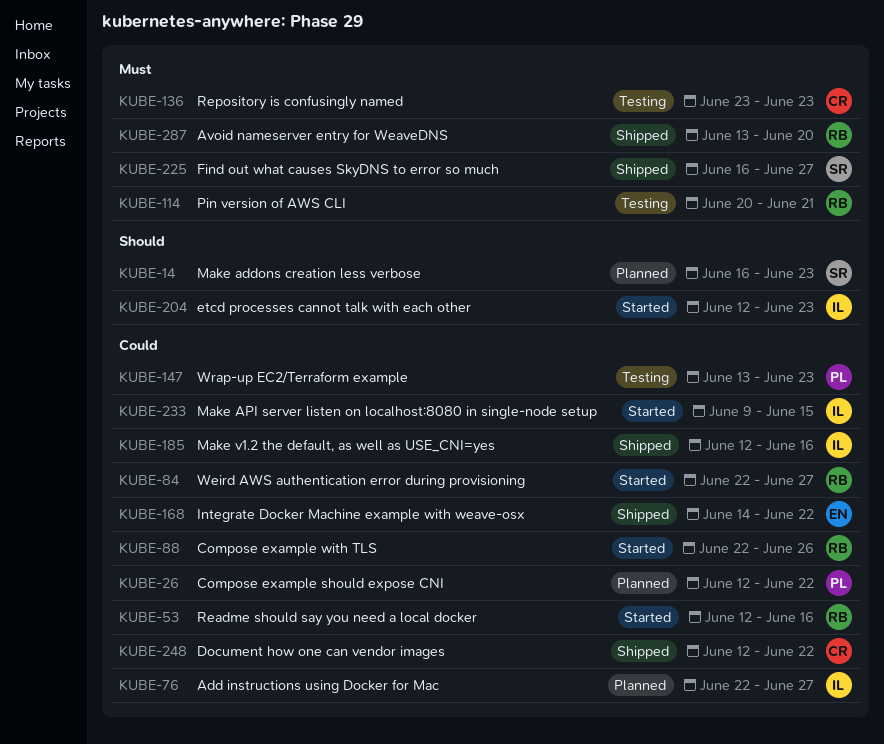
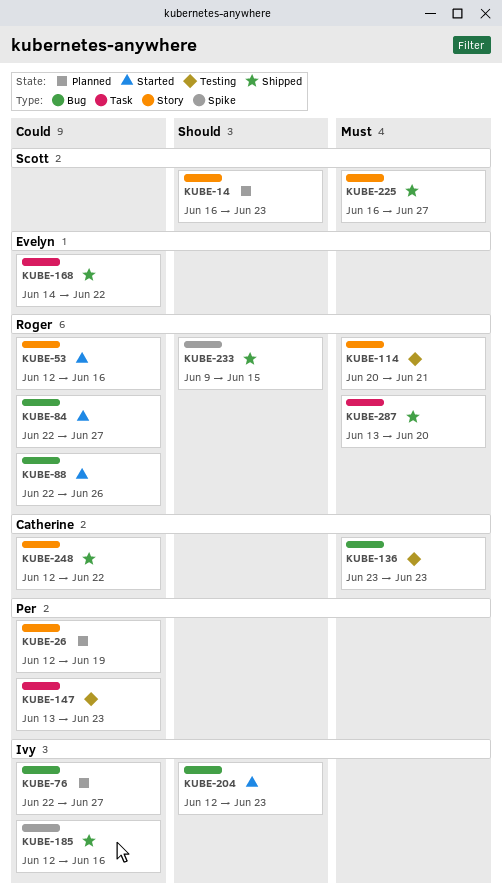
KUBE-26, due: Jun 22 -> Jun 19
KUBE-233, status: Started -> Shipped
KUBE-233, owner: Ivy -> Roger
KUBE-233, priority: Could -> Should

